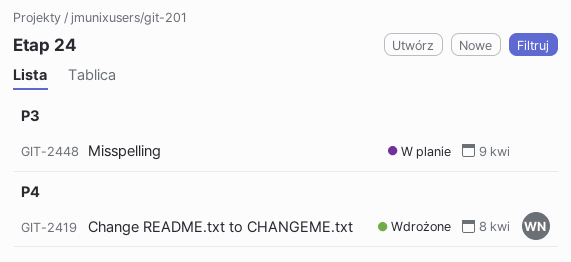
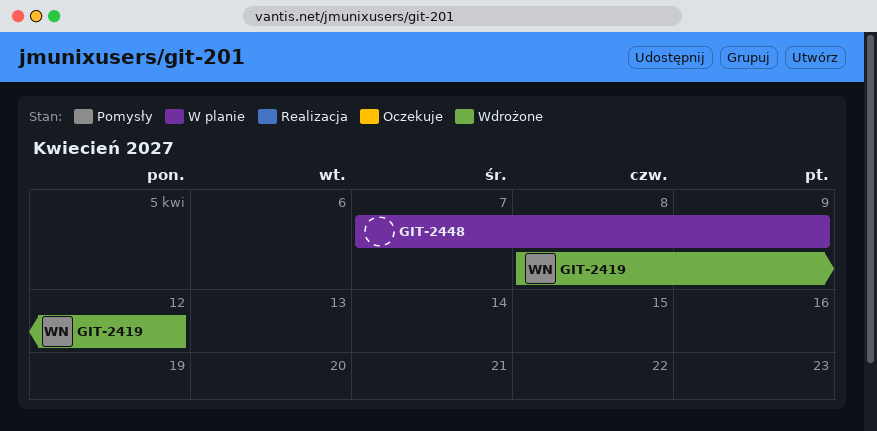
GIT-2419, due: Apr 8 -> Apr 12

